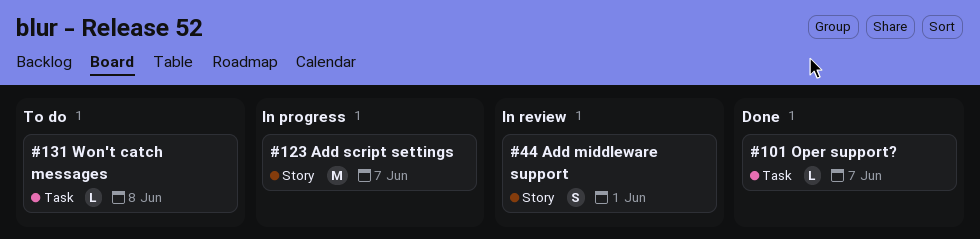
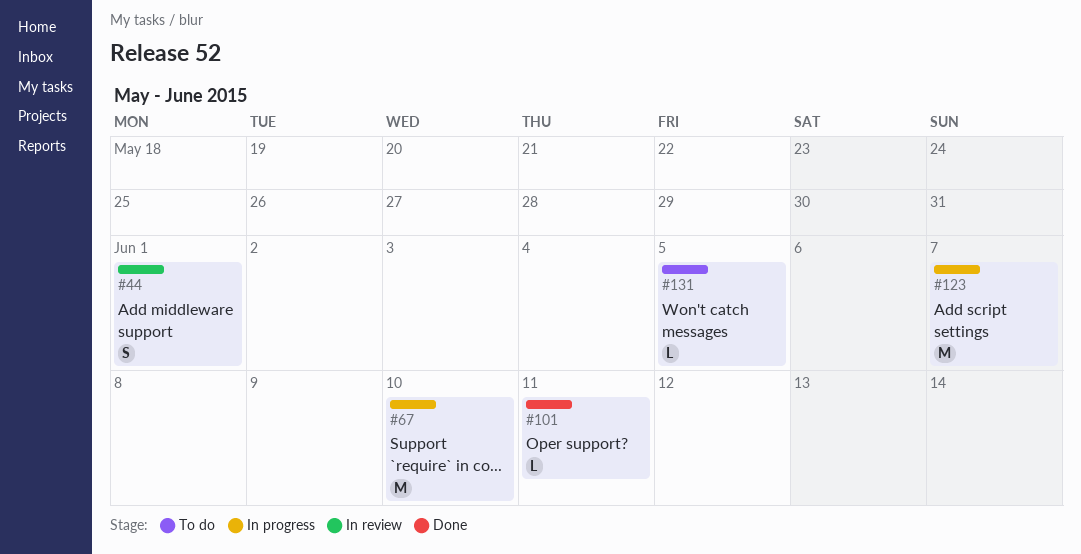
#67: none -> present
#101, due: Jun 7 -> Jun 11
#131, due: Jun 8 -> Jun 5

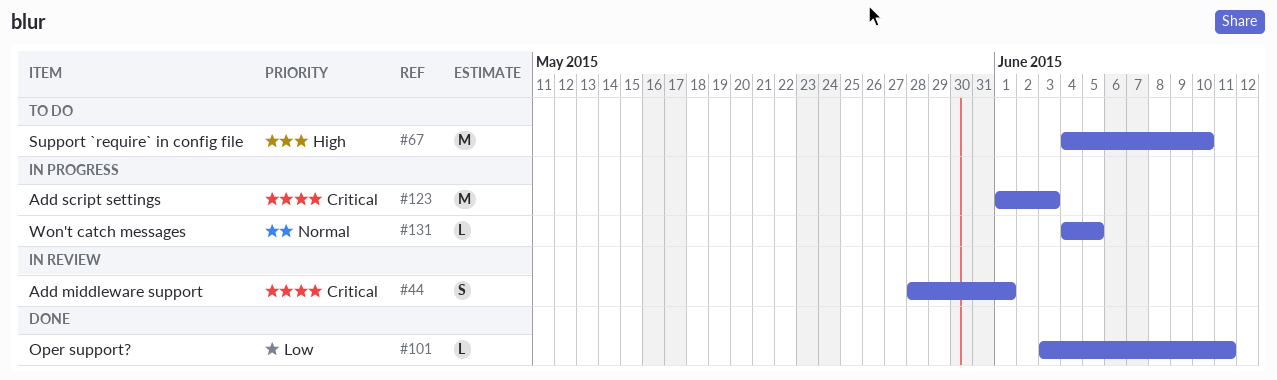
#67, status: In progress -> To do
#123, due: Jun 7 -> Jun 3
#131, status: To do -> In progress

